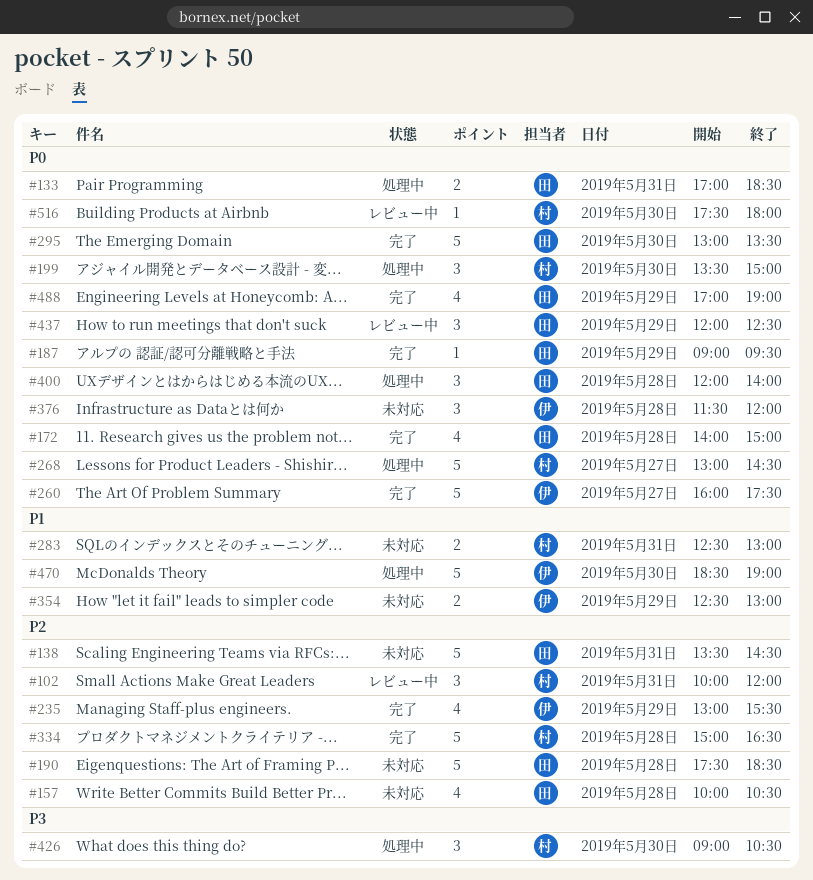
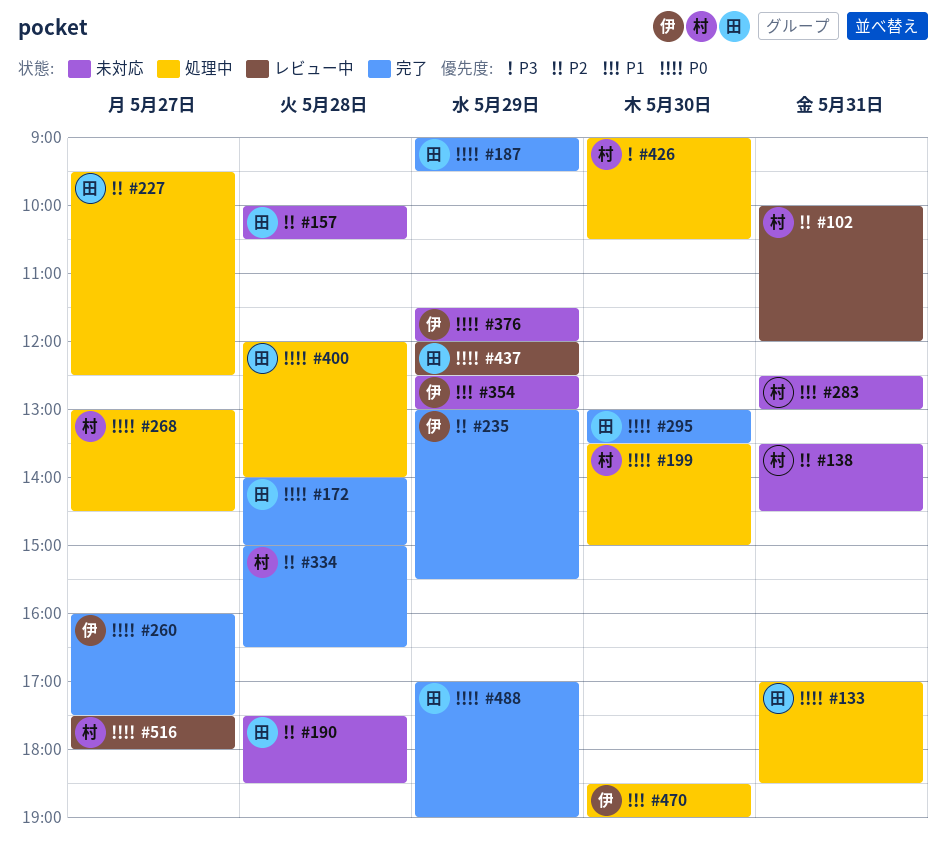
#138, owner: 田 -> 村
#227: none -> present
#376, day: May 28 -> May 29
#516, day: May 30 -> May 27

